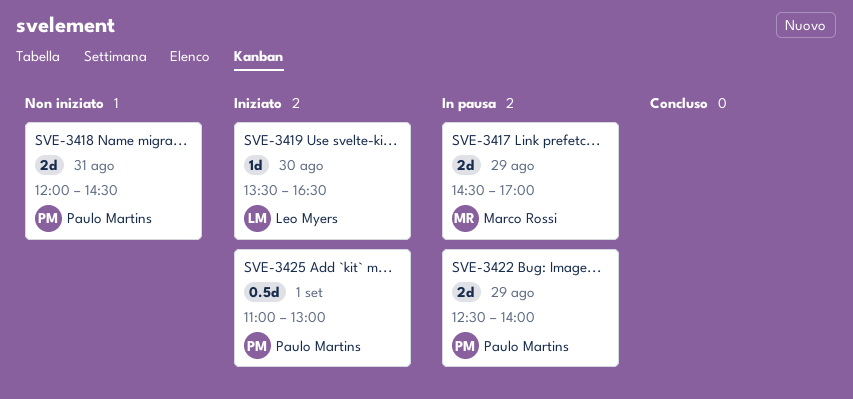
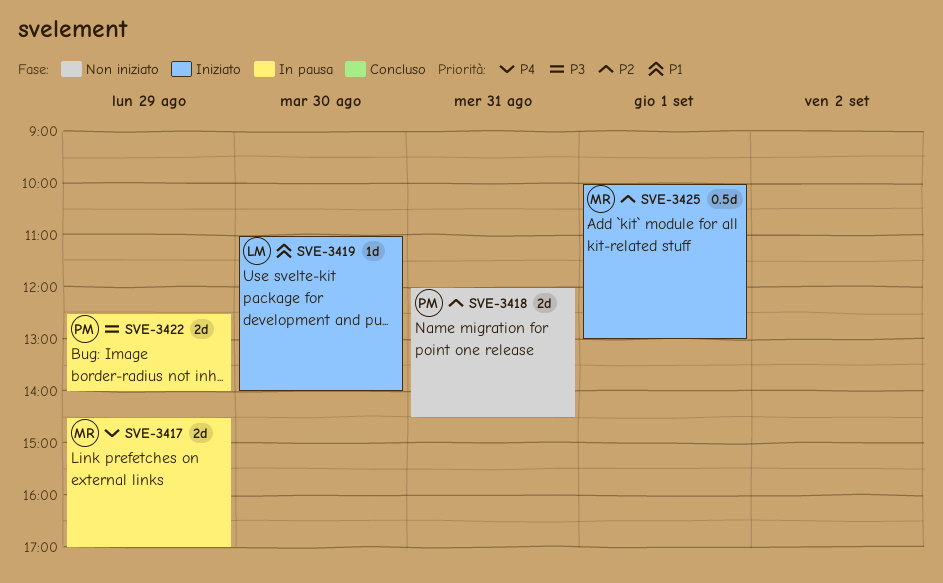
SVE-3419, begins: 13:30 -> 11:00
SVE-3419, ends: 16:30 -> 14:00
SVE-3425, owner: Paulo Martins -> Marco Rossi
SVE-3425, begins: 11:00 -> 10:00

